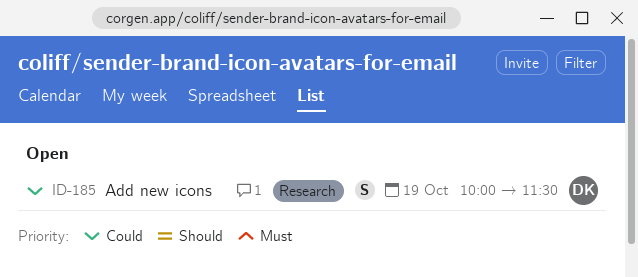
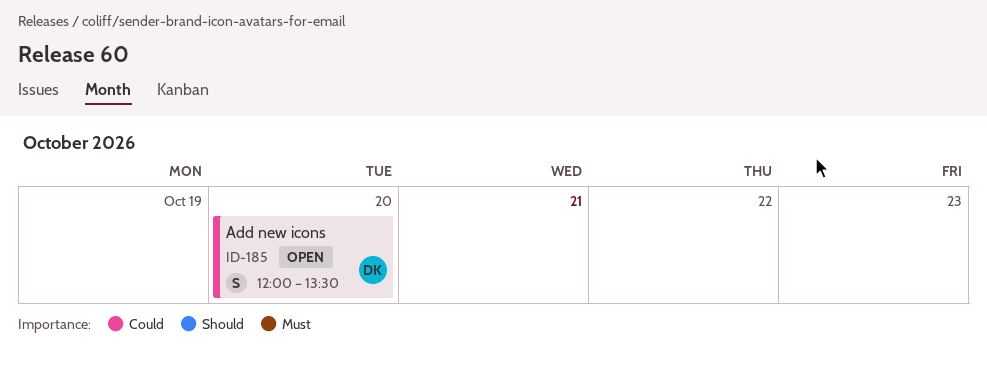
ID-185, day: Oct 19 -> Oct 20
ID-185, begins: 10:00 -> 12:00
ID-185, ends: 11:30 -> 13:30

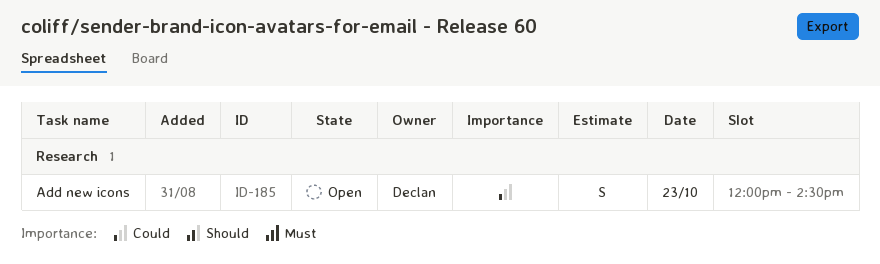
ID-185, day: Oct 20 -> Oct 23
ID-185, ends: 13:30 -> 14:30

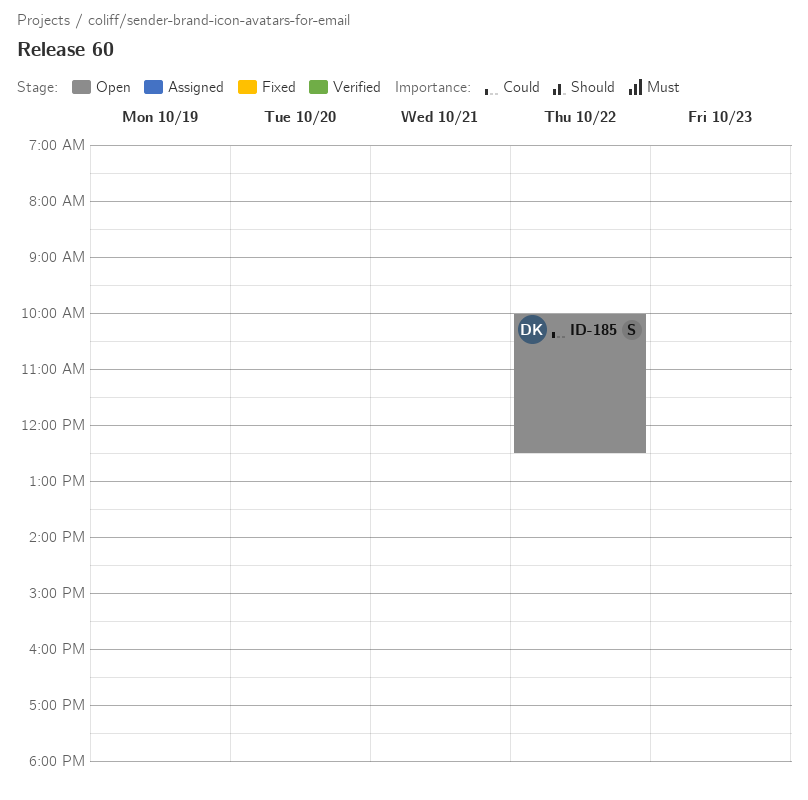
ID-185, day: Oct 23 -> Oct 22
ID-185, begins: 12:00 -> 10:00
ID-185, ends: 14:30 -> 12:30

